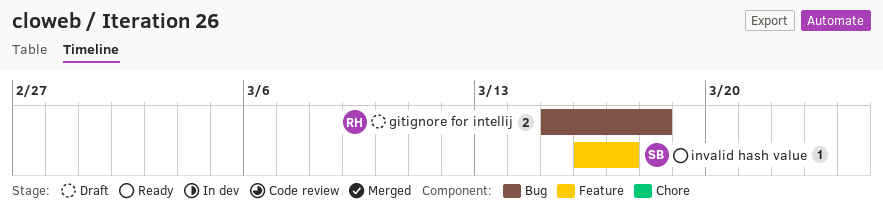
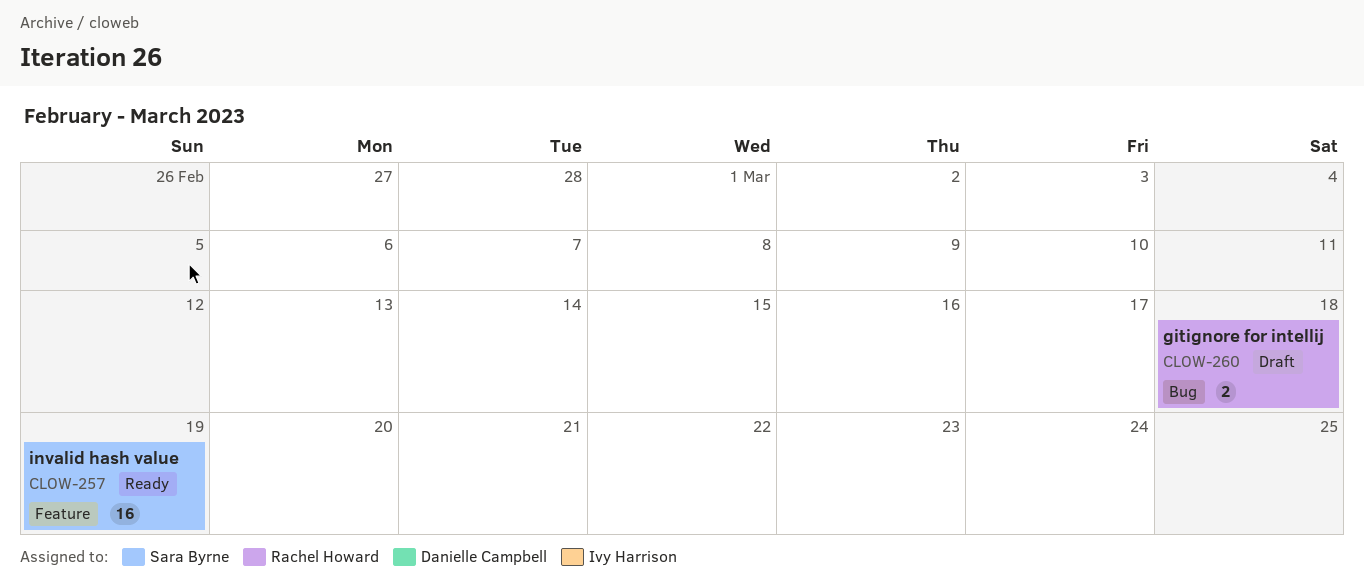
invalid hash value, estimate: 1 -> 16
invalid hash value, due: Mar 17 -> Mar 19

